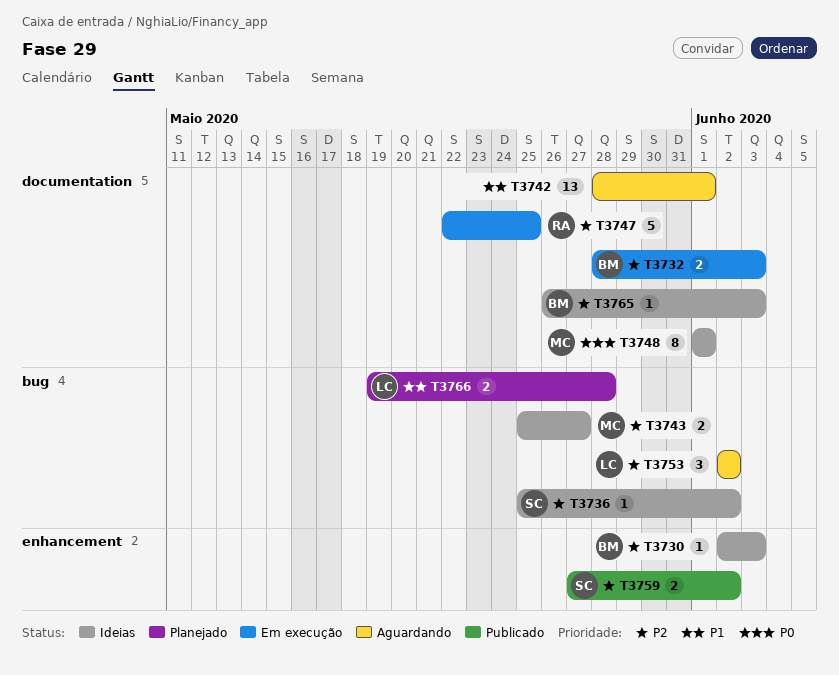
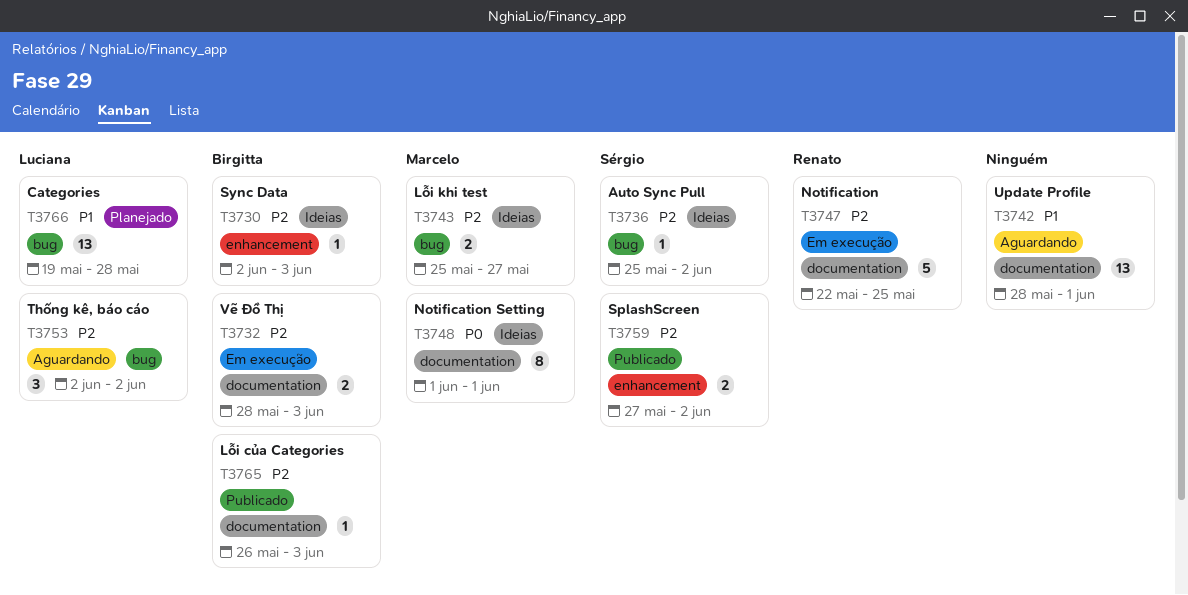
T3765, status: Ideias -> Publicado
T3766, estimate: 2 -> 13

